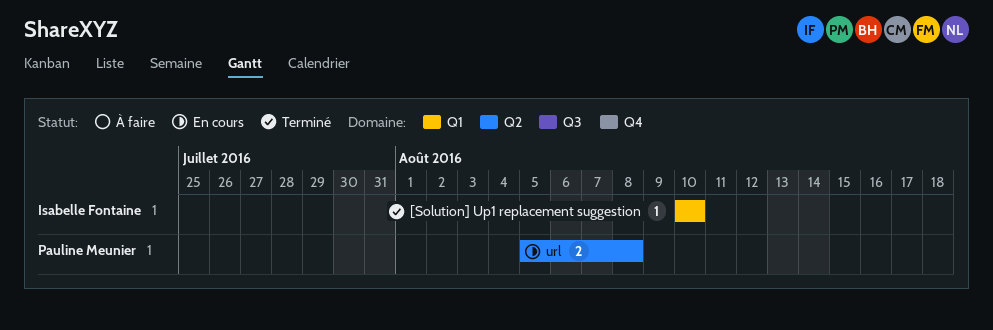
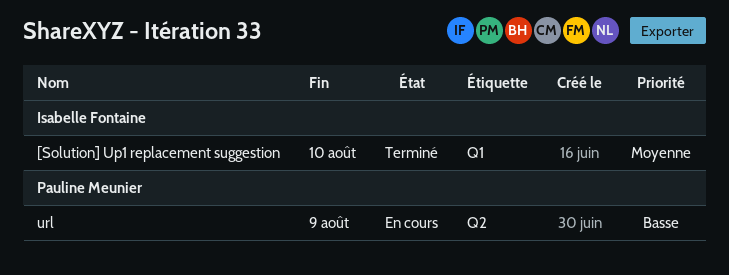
url, due: Aug 8 -> Aug 9

